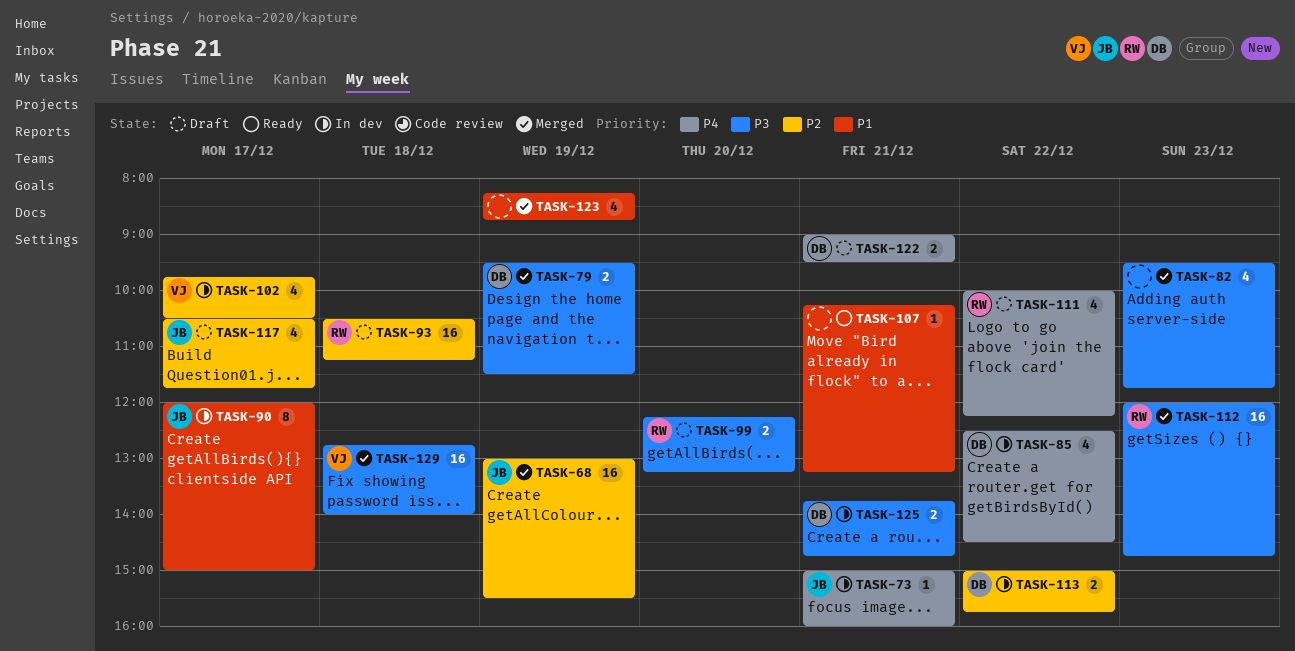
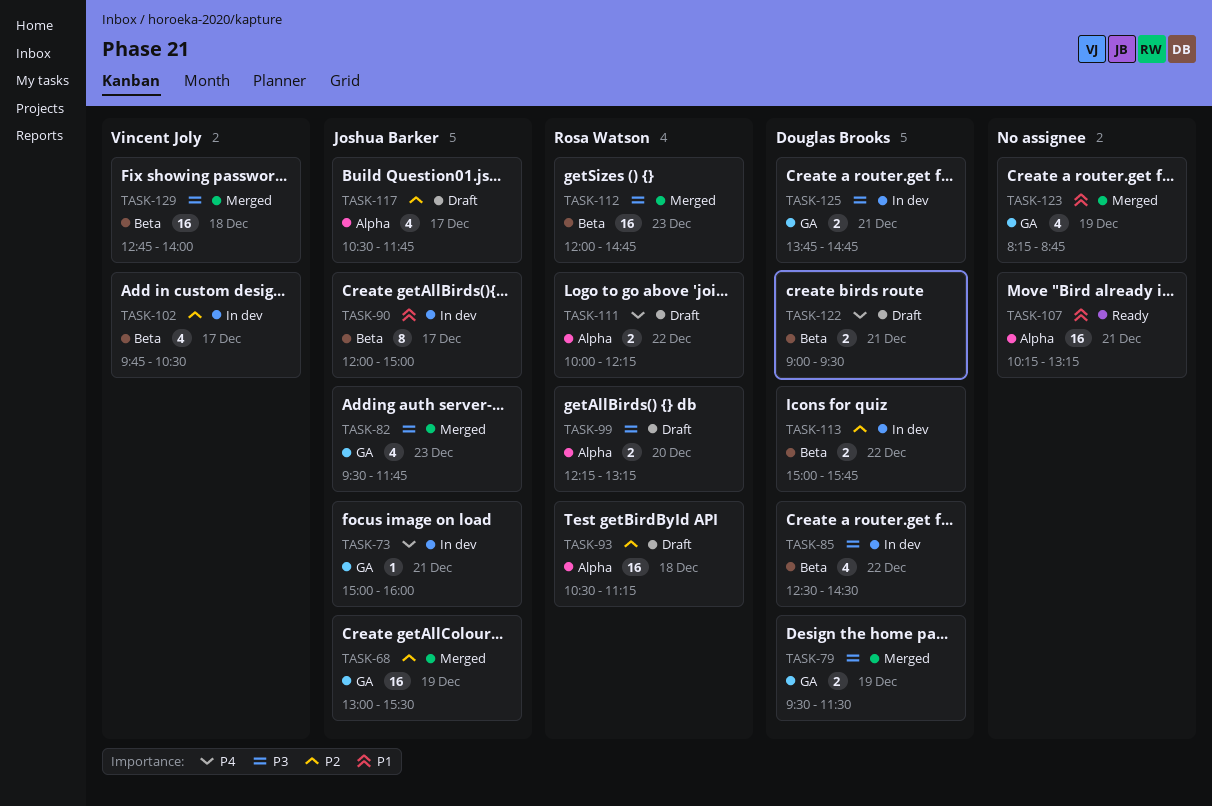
TASK-82, owner: none -> Joshua Barker
TASK-85, priority: P4 -> P3
TASK-107, estimate: 1 -> 16
TASK-111, estimate: 4 -> 2

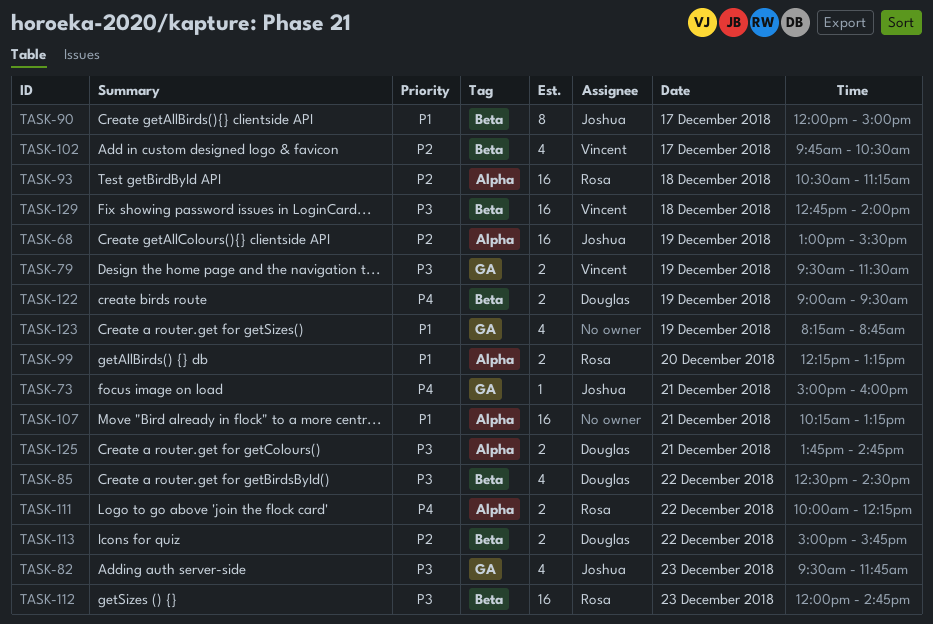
TASK-68, label: GA -> Alpha
TASK-79, owner: Douglas Brooks -> Vincent Joly
TASK-99, priority: P3 -> P1
TASK-117: present -> none
TASK-122, day: Dec 21 -> Dec 19
TASK-125, label: GA -> Alpha

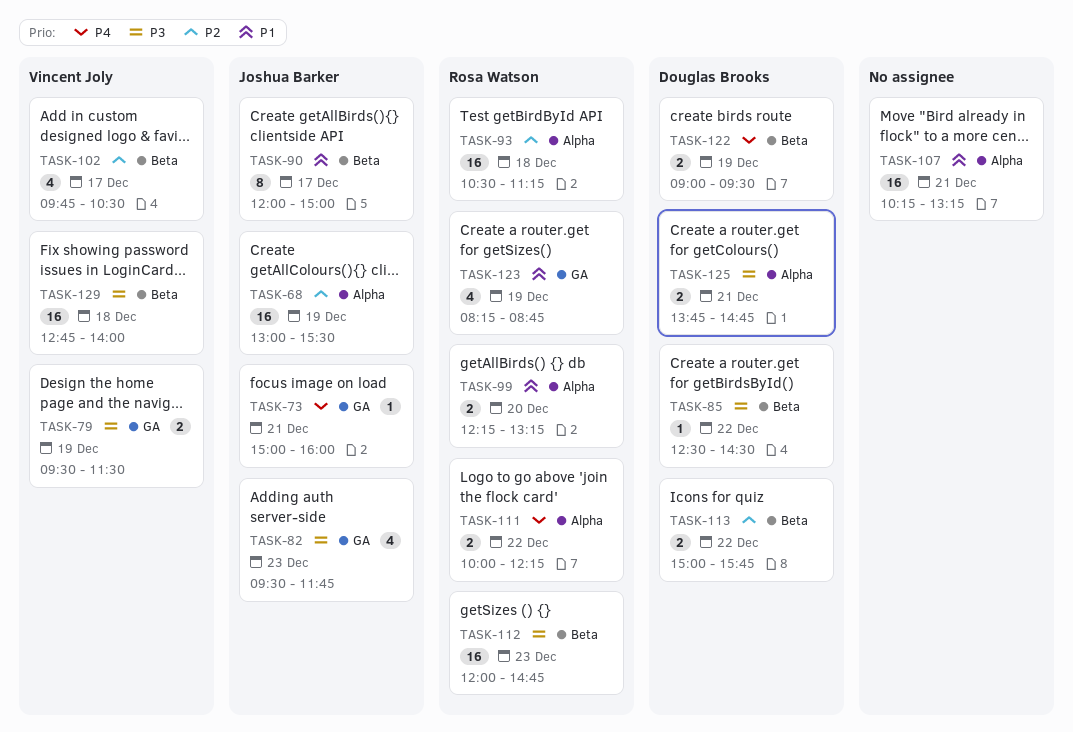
TASK-85, estimate: 4 -> 1
TASK-123, owner: none -> Rosa Watson

